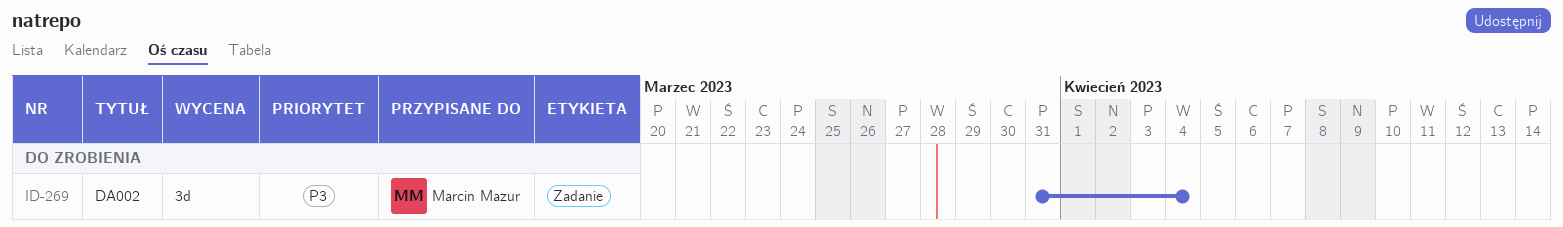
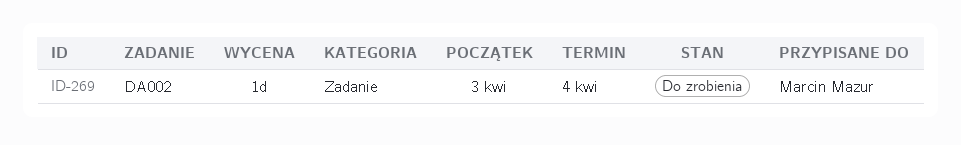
ID-269, estimate: 3d -> 1d
ID-269, start: Mar 31 -> Apr 3

